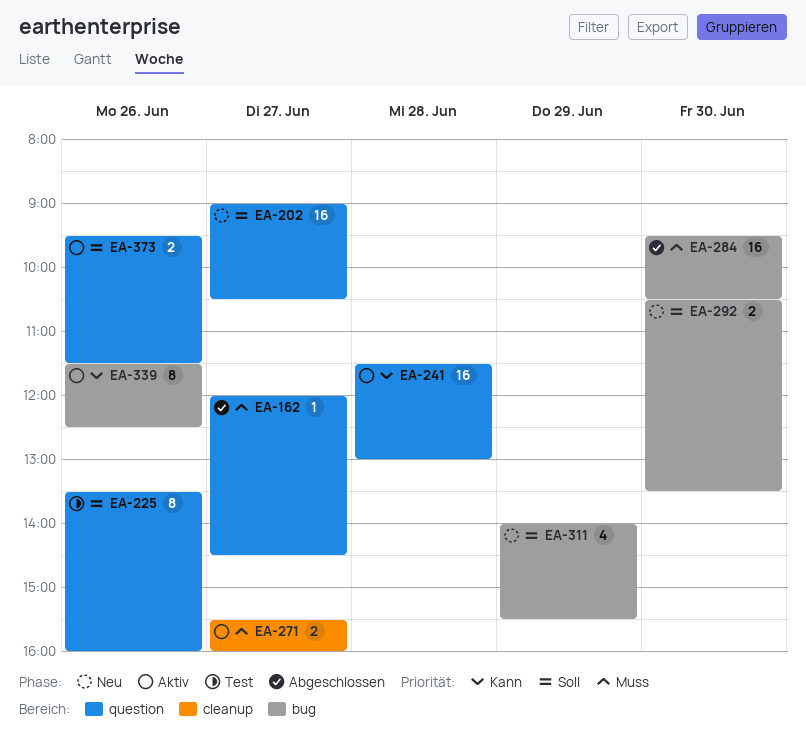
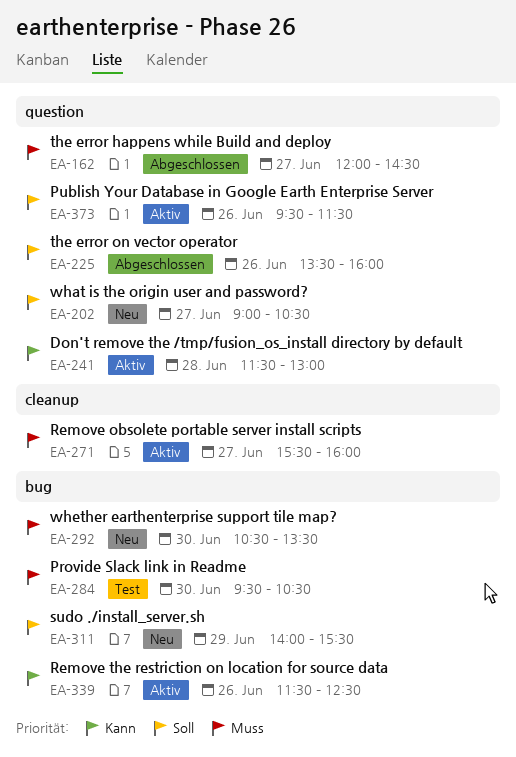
EA-225, status: Test -> Abgeschlossen
EA-284, status: Abgeschlossen -> Test
EA-292, priority: Soll -> Muss

